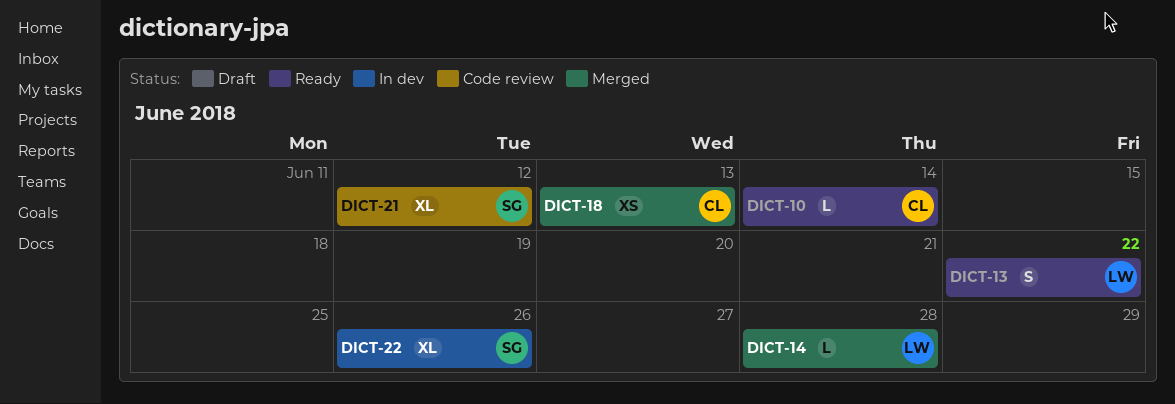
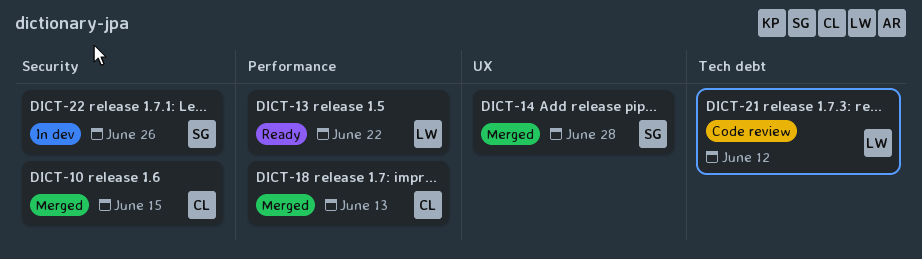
DICT-10, status: Ready -> Merged
DICT-10, due: Jun 14 -> Jun 15
DICT-14, owner: LW -> SG
DICT-21, owner: SG -> LW

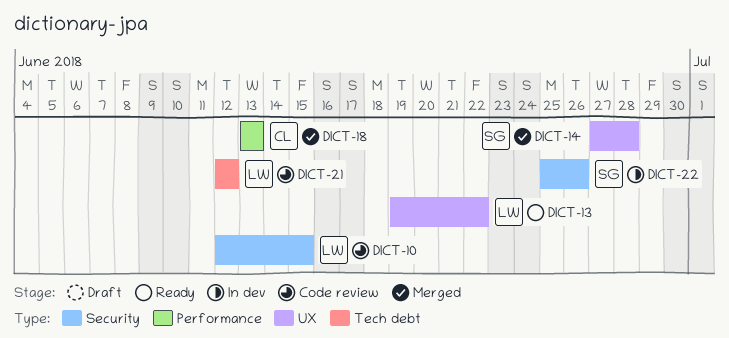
DICT-10, status: Merged -> Code review
DICT-10, owner: CL -> LW
DICT-13, label: Performance -> UX

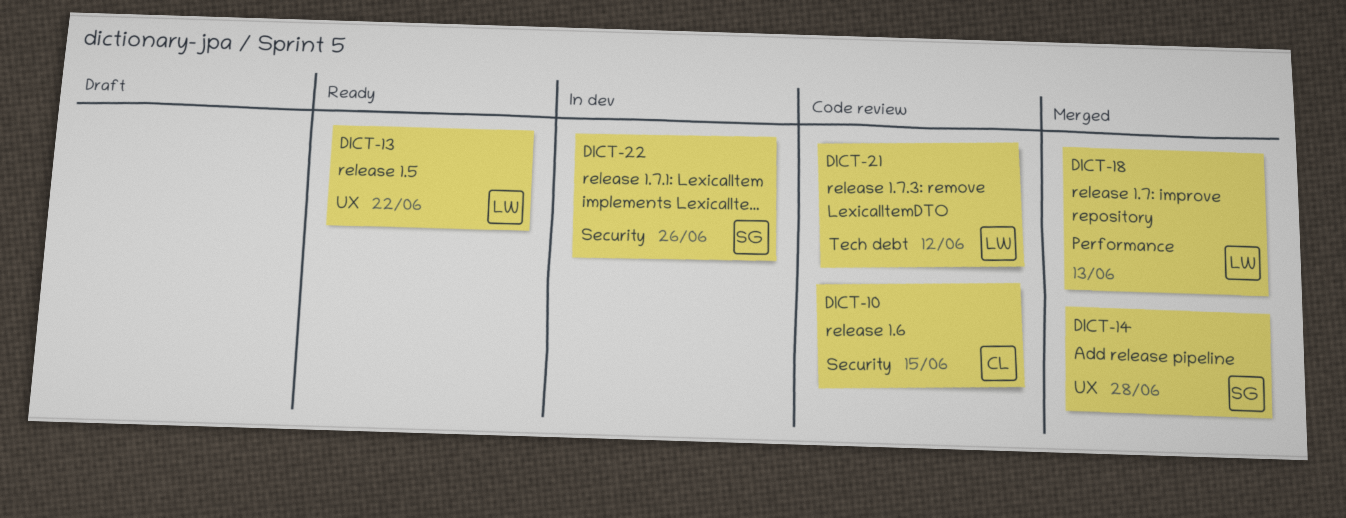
DICT-10, owner: LW -> CL
DICT-18, owner: CL -> LW

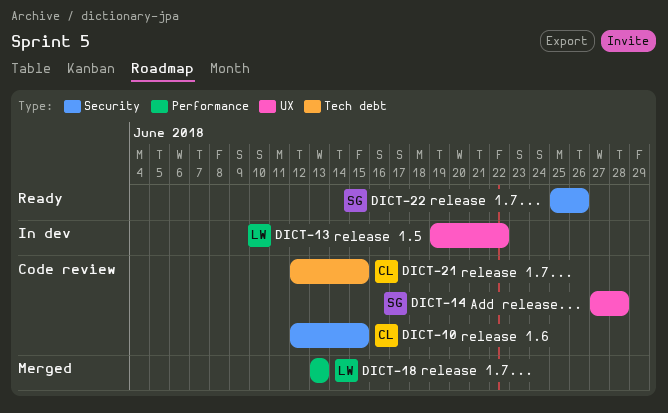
DICT-13, status: Ready -> In dev
DICT-14, status: Merged -> Code review
DICT-21, owner: LW -> CL
DICT-21, due: Jun 12 -> Jun 15
DICT-22, status: In dev -> Ready

